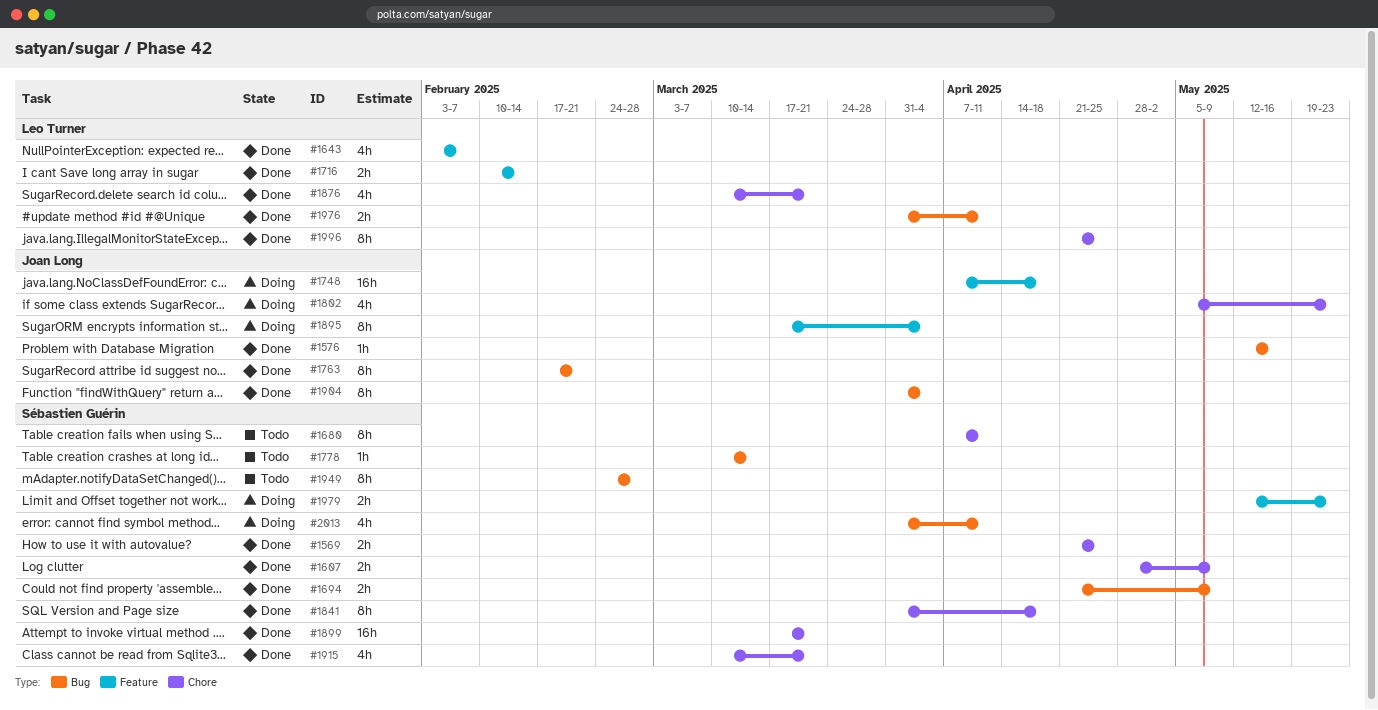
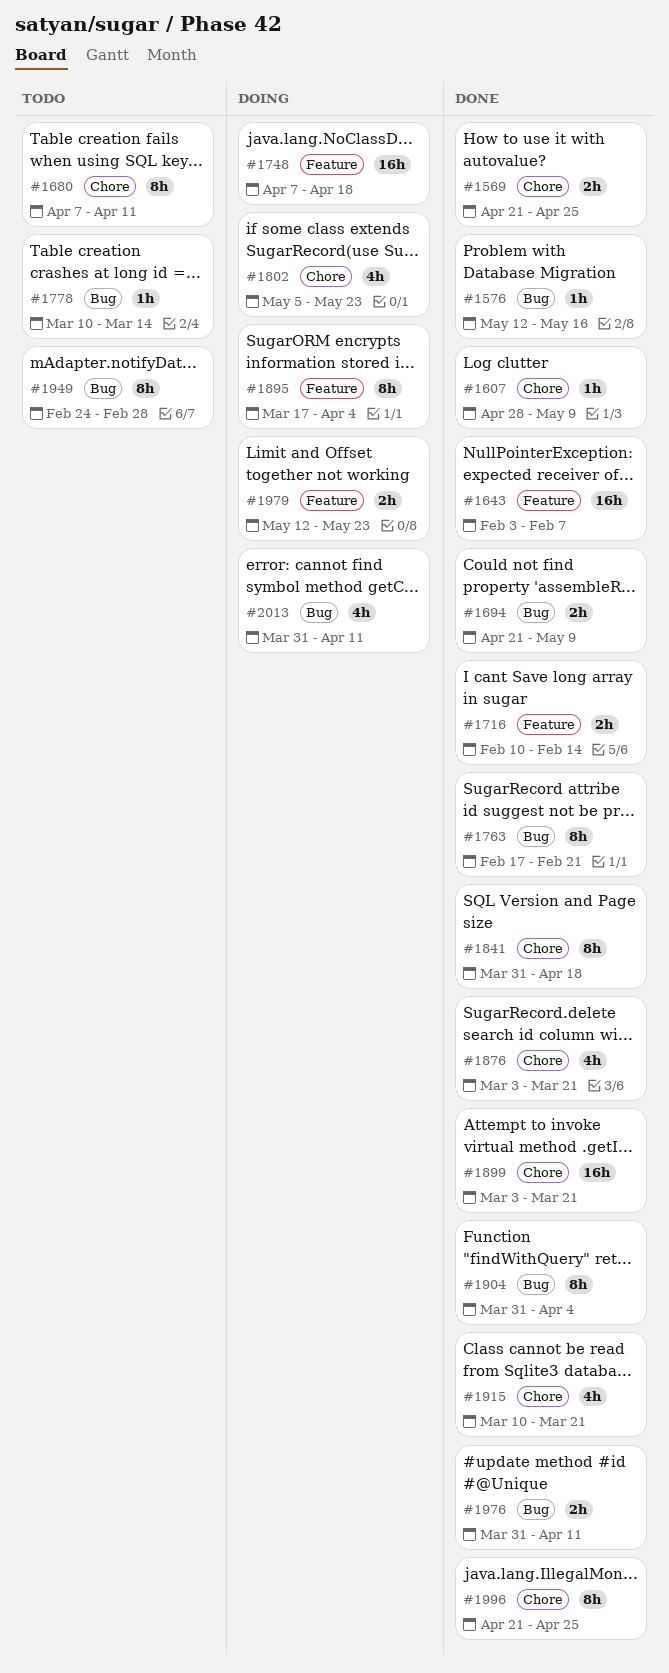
#1607, estimate: 2h -> 1h
#1643, estimate: 4h -> 16h
#1876, start: Mar 10 -> Mar 3
#1899, start: Mar 17 -> Mar 3

